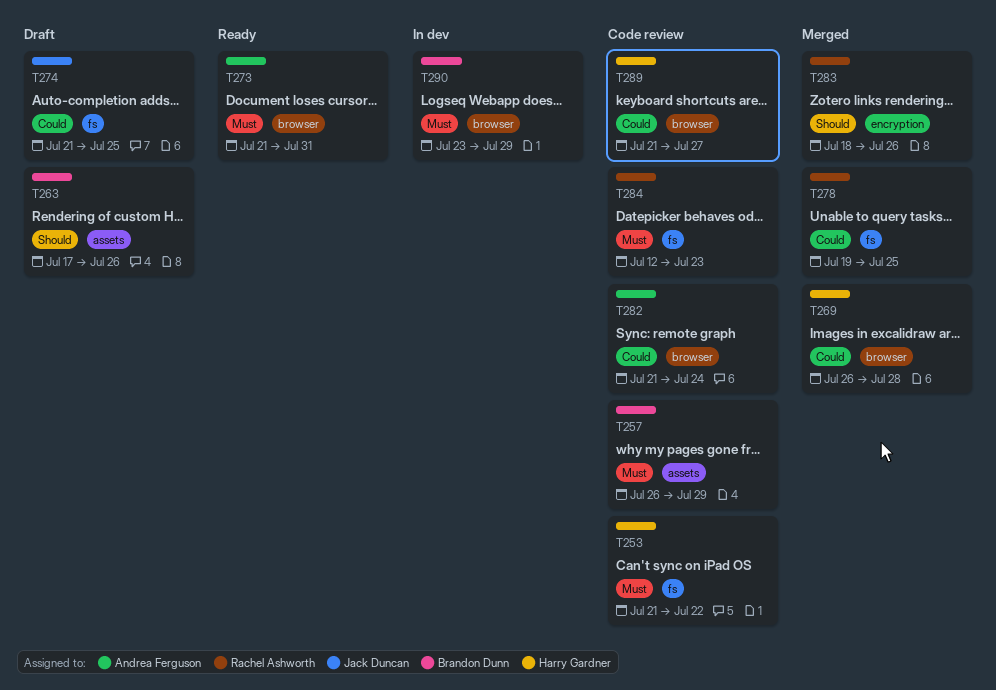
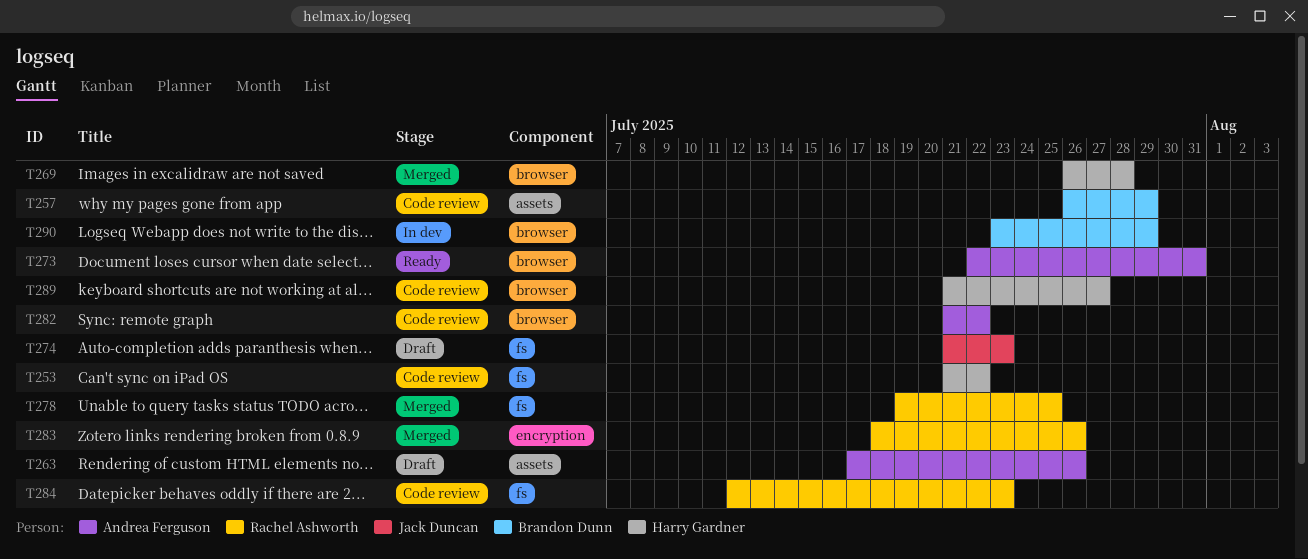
T263, owner: Brandon Dunn -> Andrea Ferguson
T273, start: Jul 21 -> Jul 22
T274, due: Jul 25 -> Jul 23
T282, due: Jul 24 -> Jul 22

